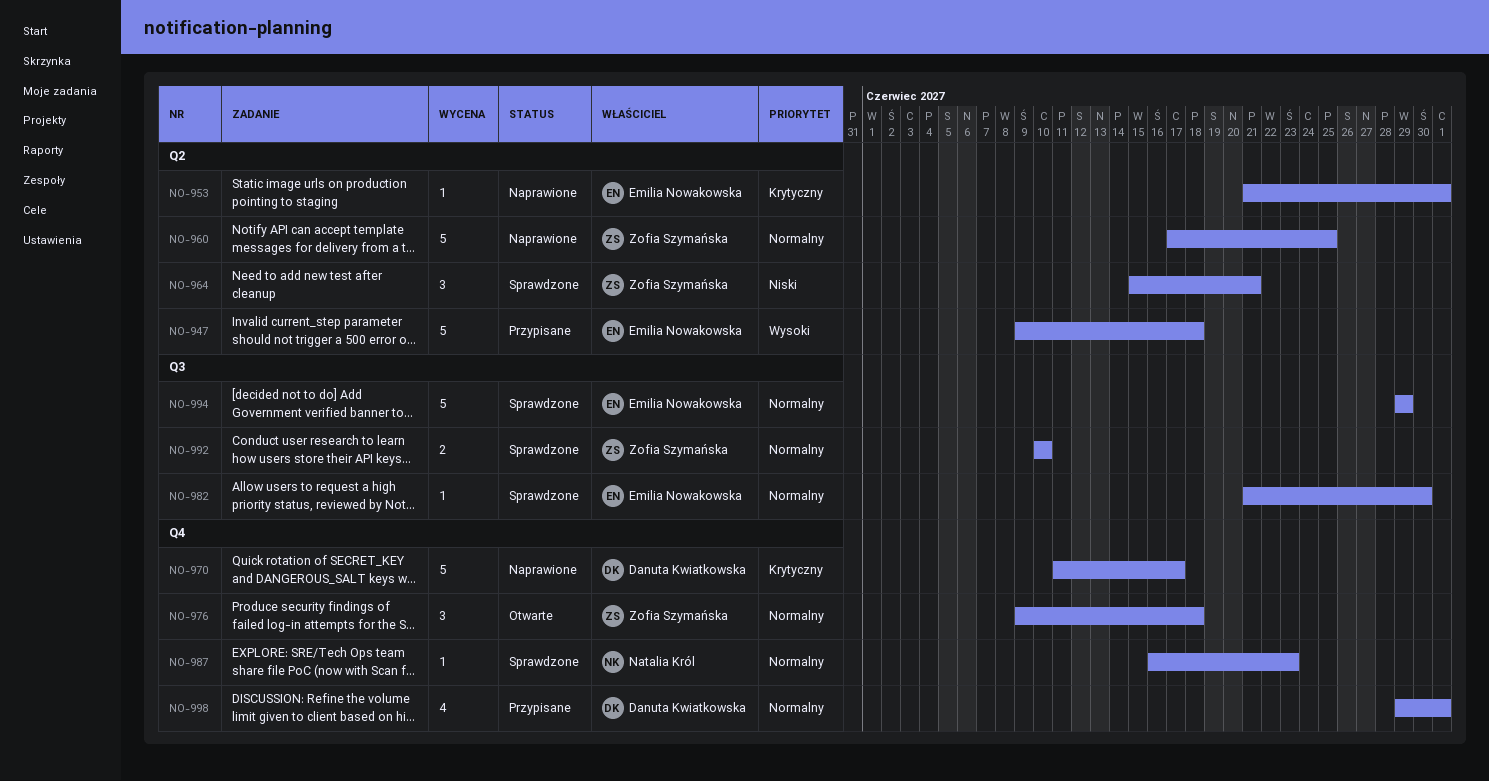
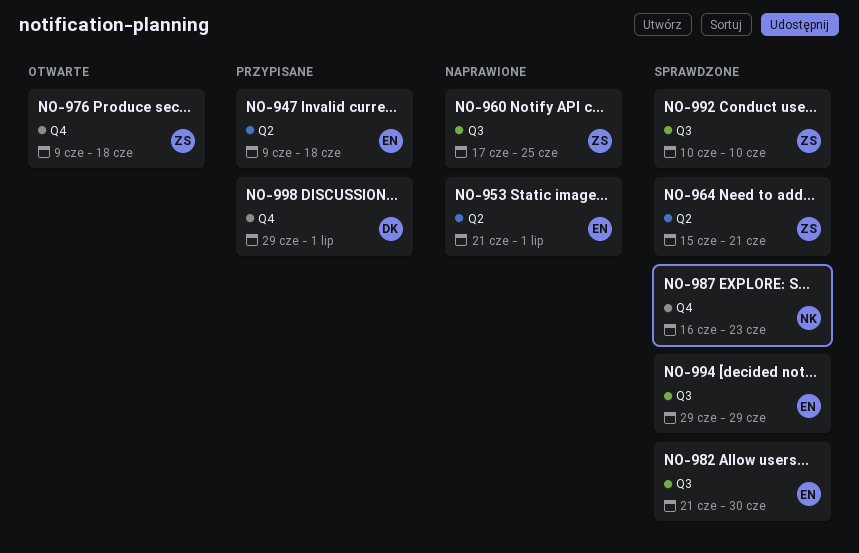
NO-960, label: Q2 -> Q3
NO-970: present -> none

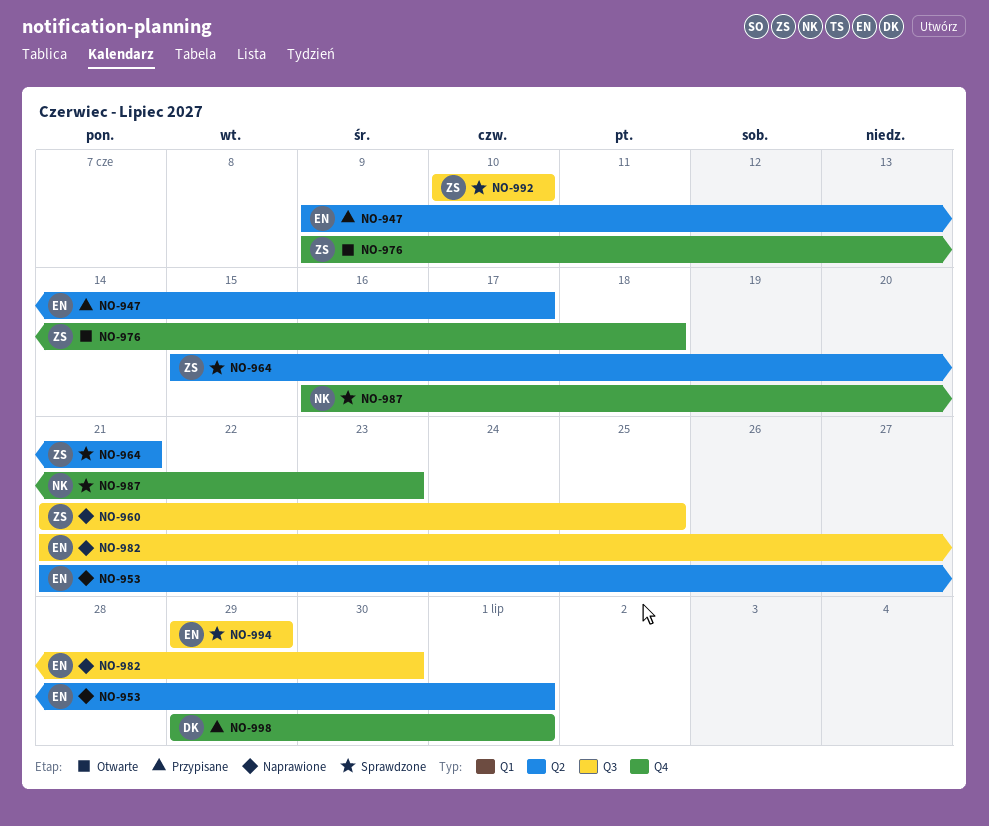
NO-947, due: Jun 18 -> Jun 17
NO-960, start: Jun 17 -> Jun 21
NO-982, status: Sprawdzone -> Naprawione

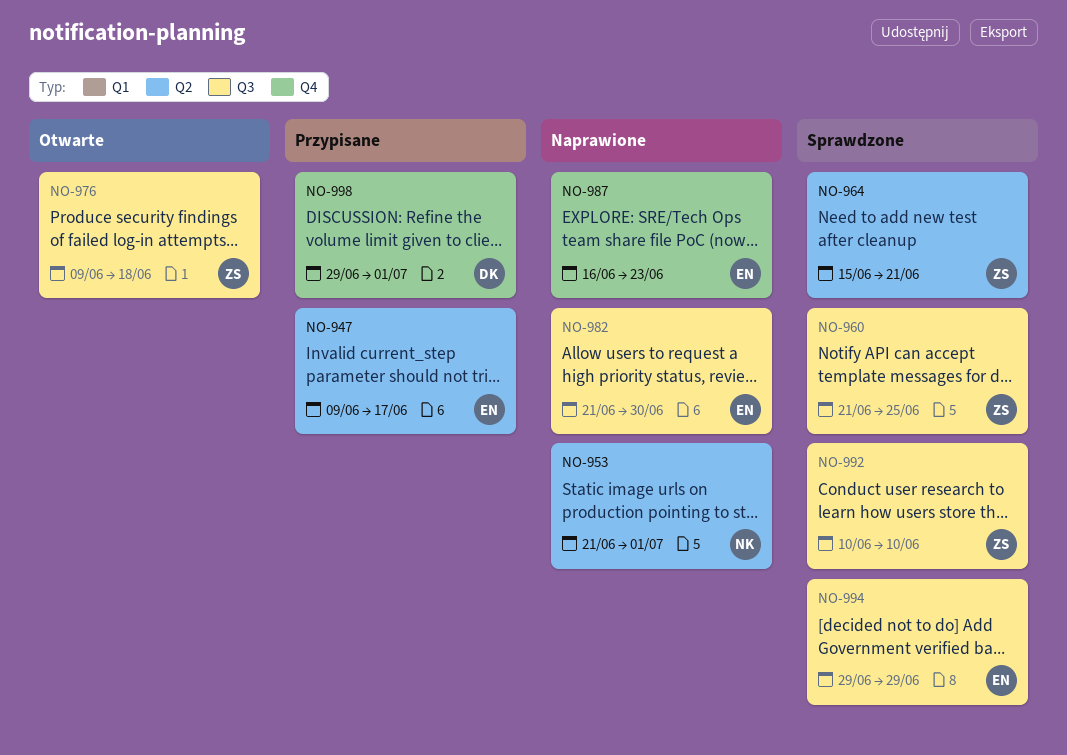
NO-953, owner: EN -> NK
NO-960, status: Naprawione -> Sprawdzone
NO-976, label: Q4 -> Q3
NO-987, status: Sprawdzone -> Naprawione
NO-987, owner: NK -> EN

